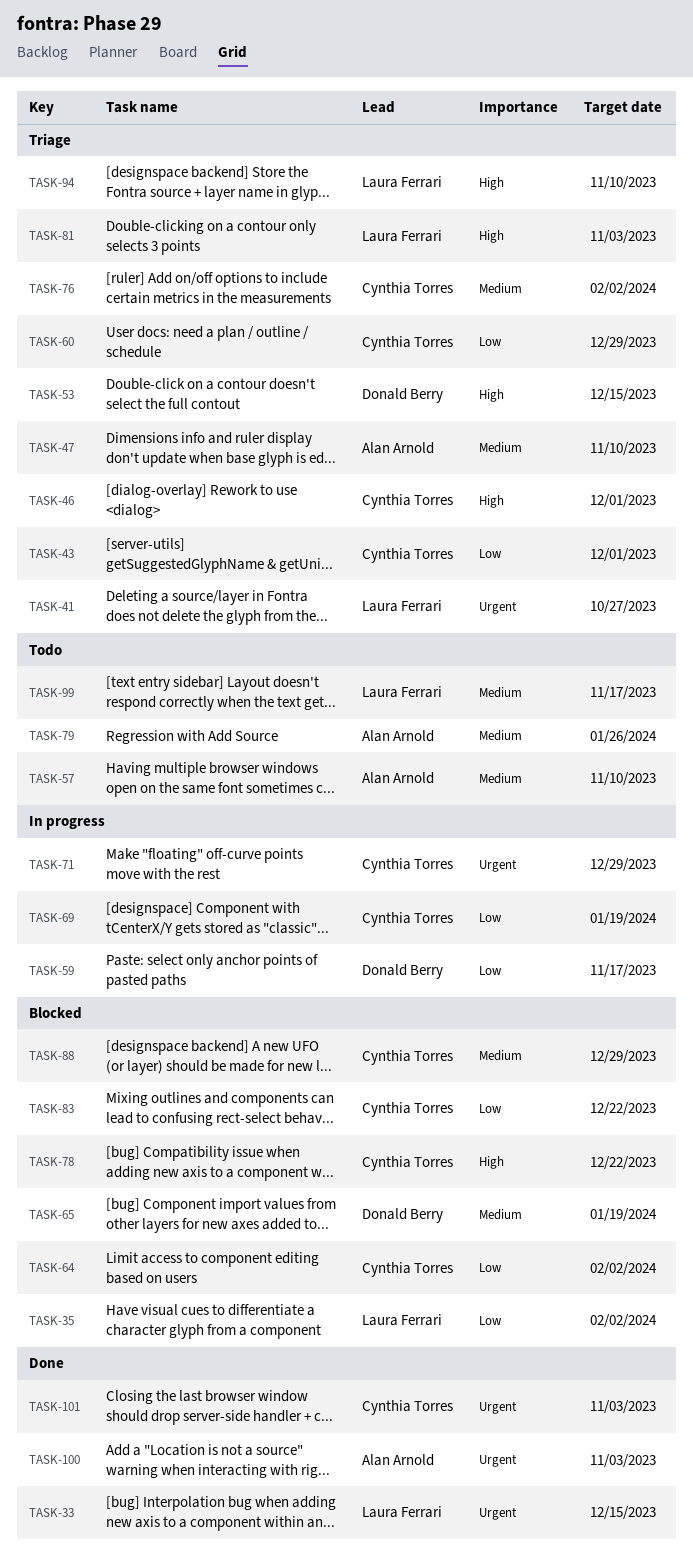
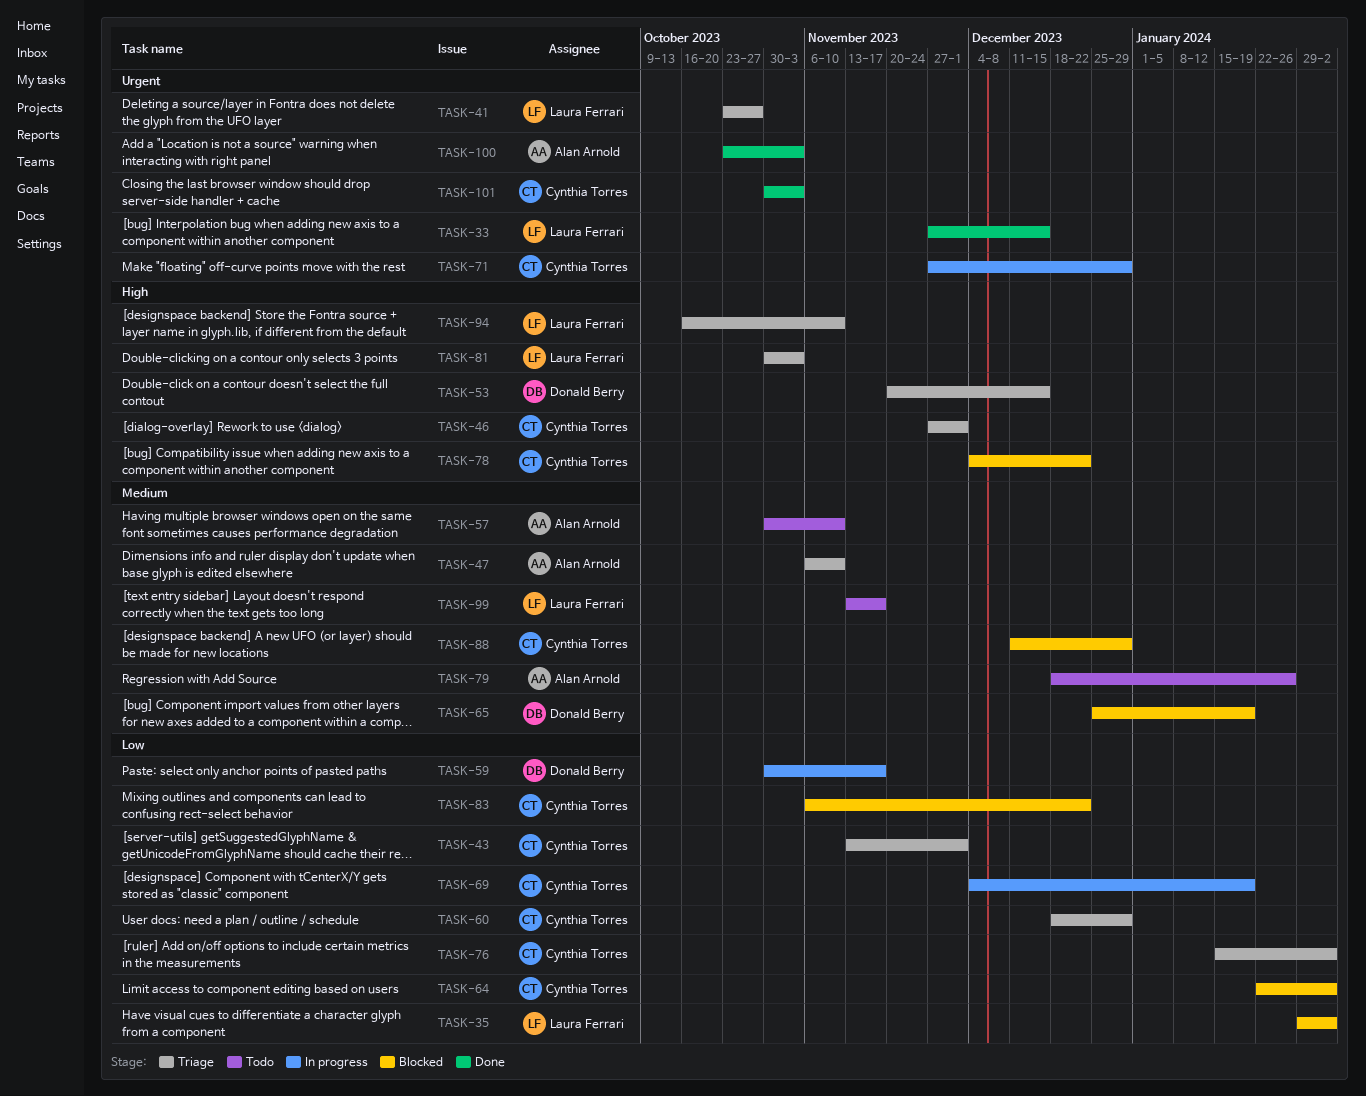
TASK-76, priority: Medium -> Low

